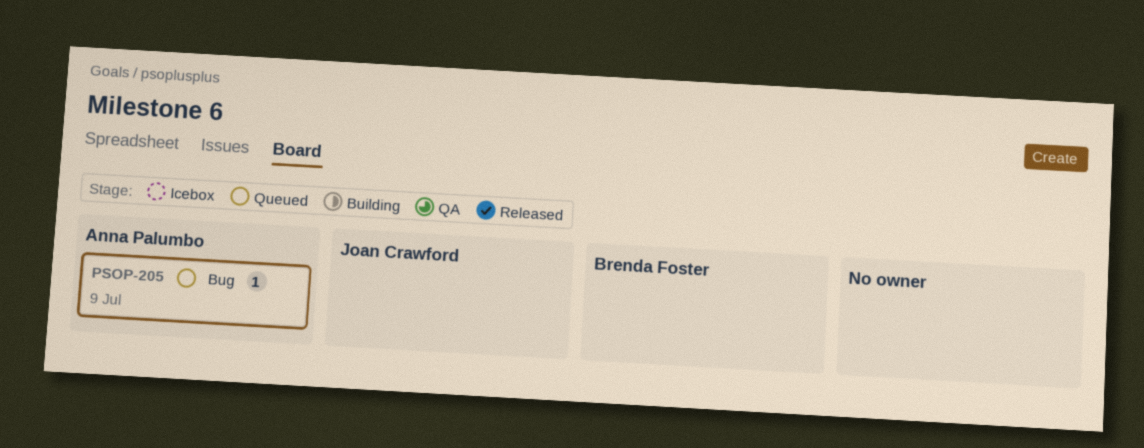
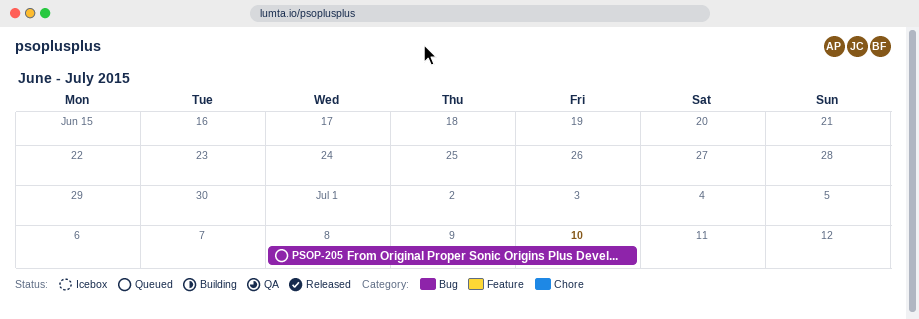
PSOP-205, due: Jul 9 -> Jul 10

